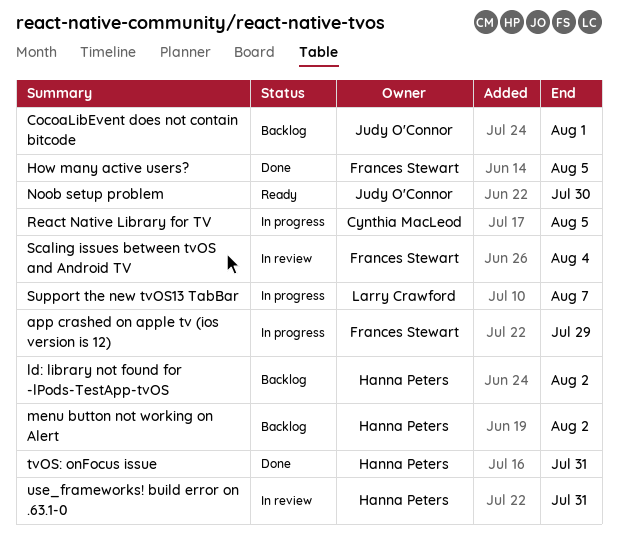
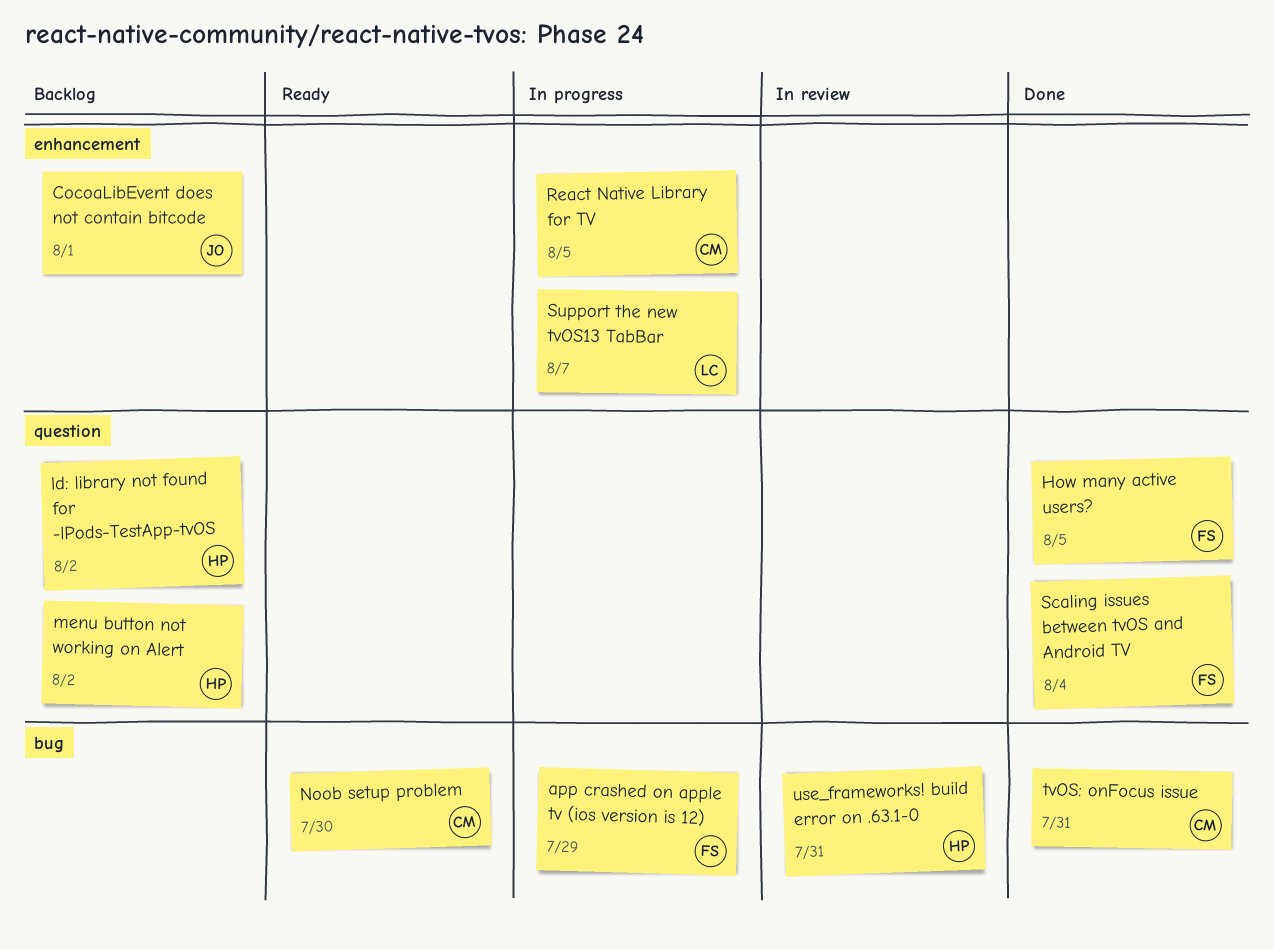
Noob setup problem, owner: Judy O'Connor -> Cynthia MacLeod
Scaling issues between tvOS and Android TV, status: In review -> Done
tvOS: onFocus issue, owner: Hanna Peters -> Cynthia MacLeod

